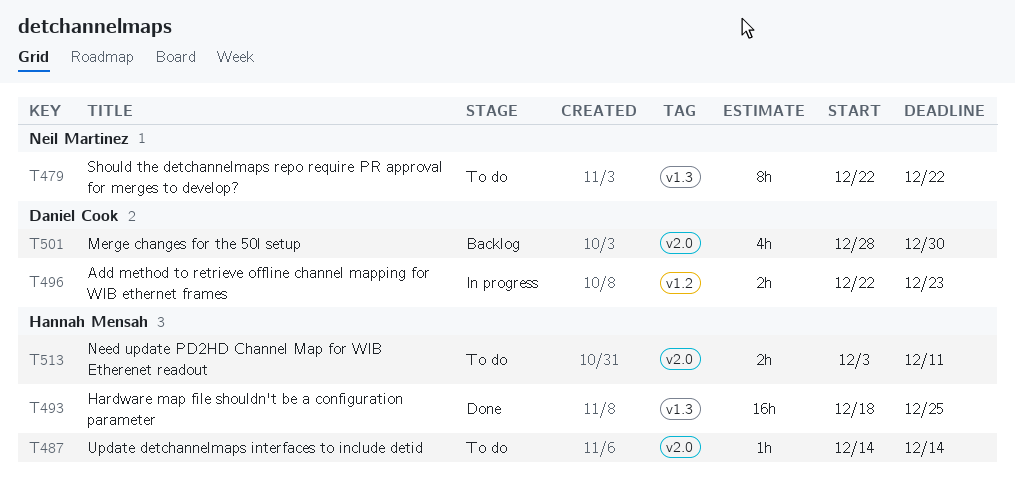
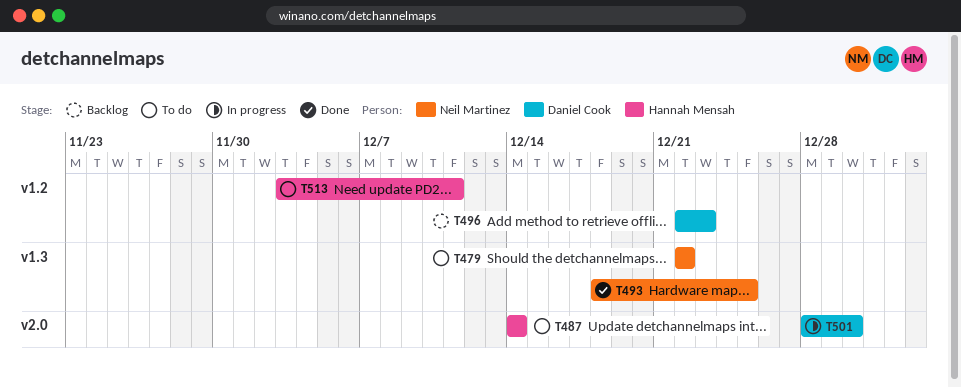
T493, owner: Hannah Mensah -> Neil Martinez
T496, status: In progress -> Backlog
T501, status: Backlog -> In progress
T513, label: v2.0 -> v1.2

